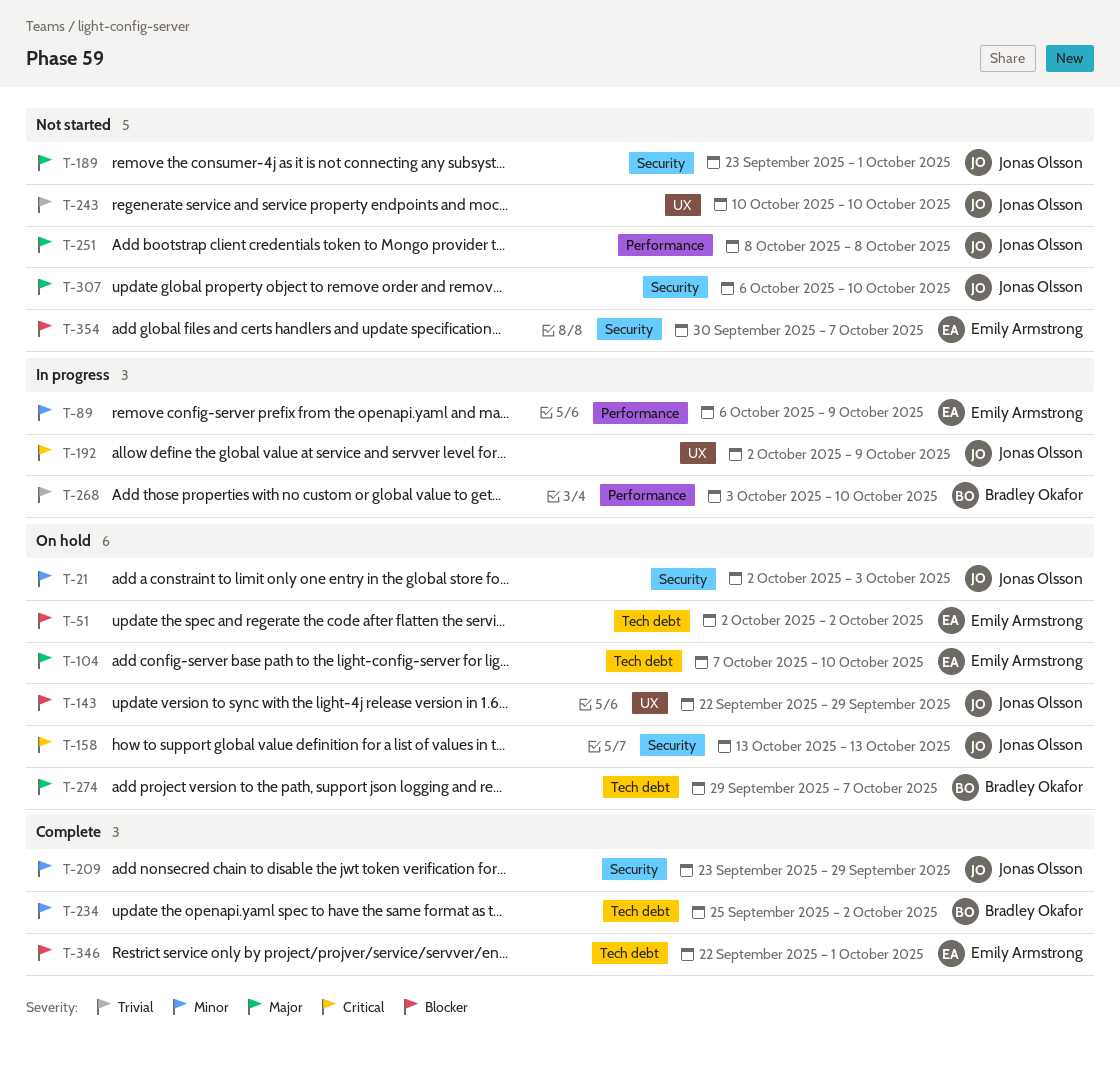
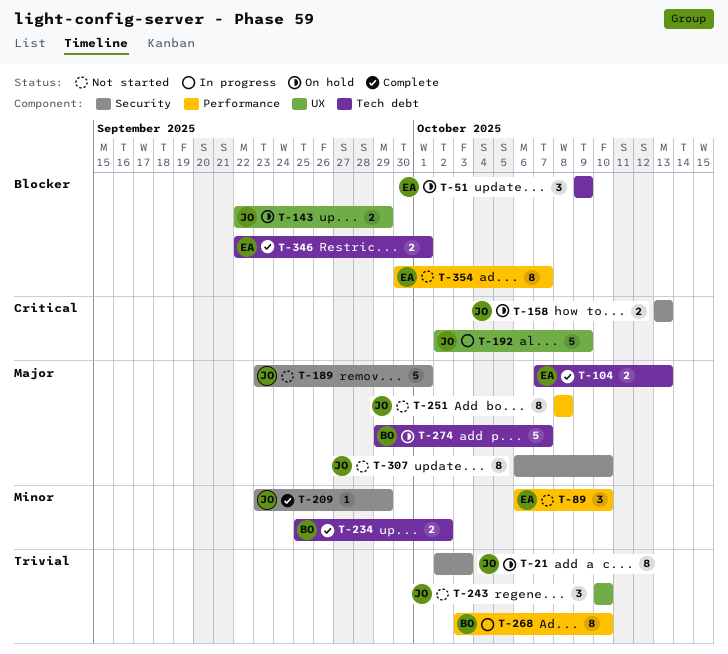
T-21, priority: Minor -> Trivial
T-51, start: Oct 2 -> Oct 9
T-51, due: Oct 2 -> Oct 9
T-89, status: In progress -> Not started
T-89, due: Oct 9 -> Oct 10
T-104, status: On hold -> Complete
T-104, due: Oct 10 -> Oct 13
T-354, label: Security -> Performance

